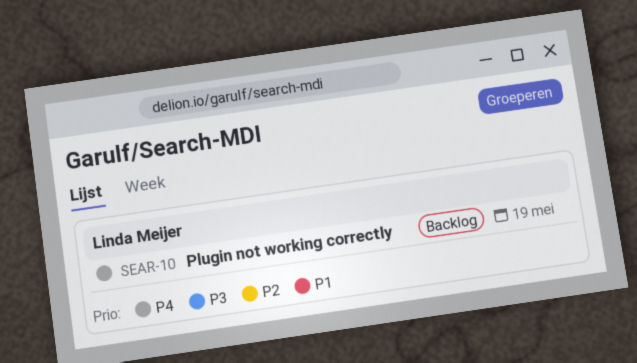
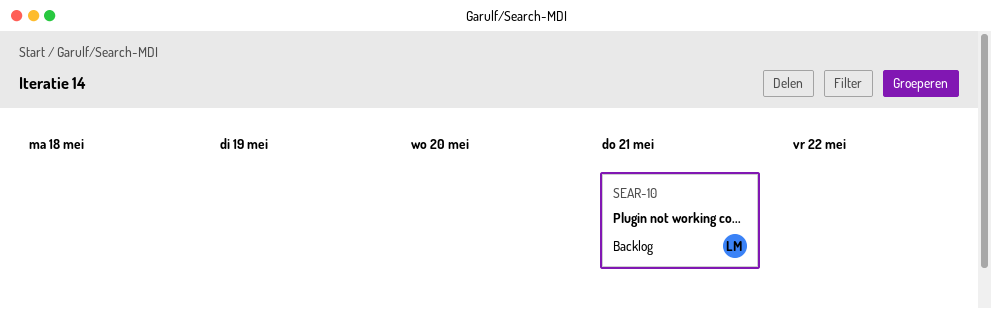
SEAR-10, due: May 19 -> May 21

